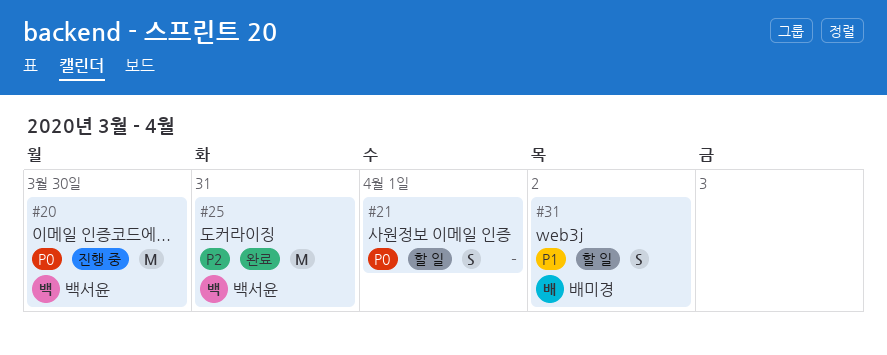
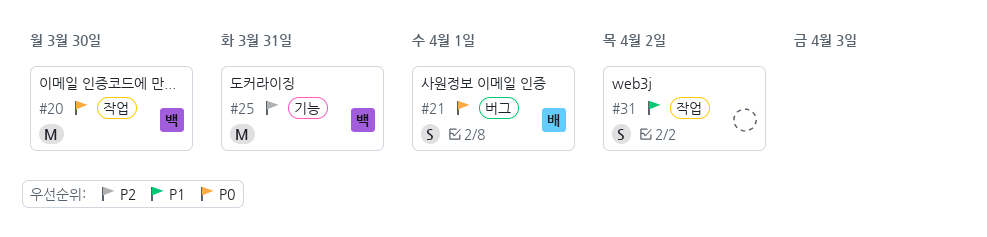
#21, owner: none -> 배미경
#31, owner: 배미경 -> none

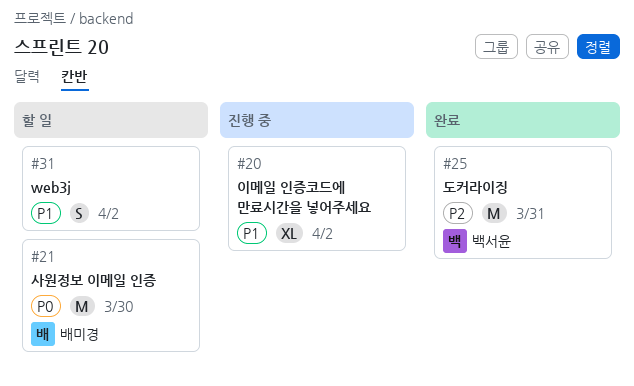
#20, owner: 백서윤 -> none
#20, priority: P0 -> P1
#20, estimate: M -> XL
#20, due: Mar 30 -> Apr 2
#21, estimate: S -> M
#21, due: Apr 1 -> Mar 30

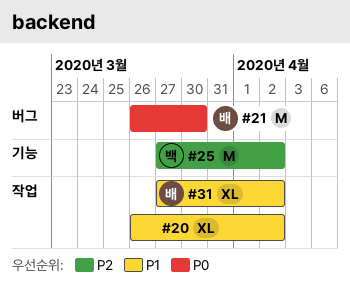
#25, due: Mar 31 -> Apr 2
#31, owner: none -> 배미경
#31, estimate: S -> XL

